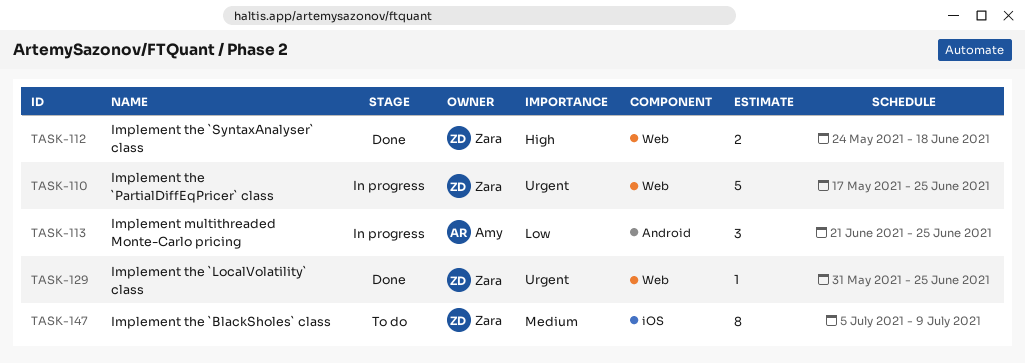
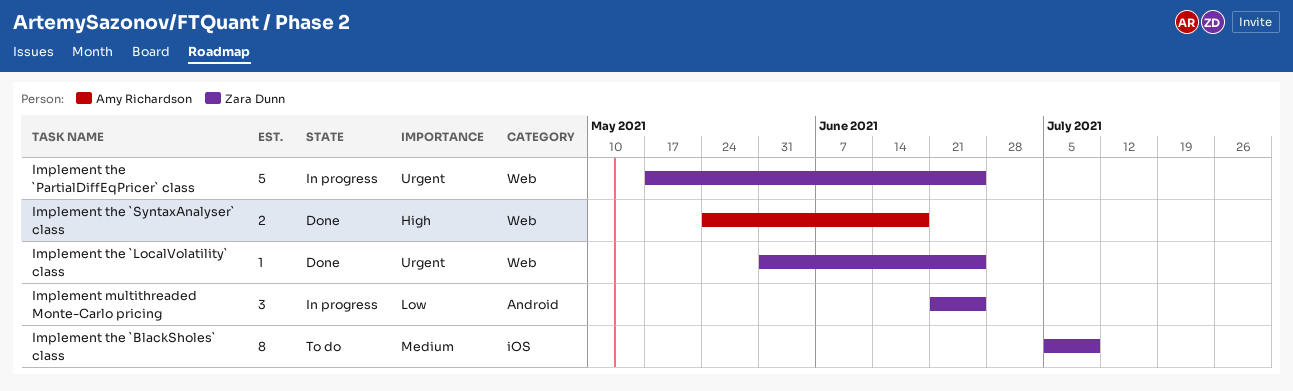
Implement multithreaded Monte-Carlo pricing, owner: Amy Richardson -> Zara Dunn
Implement the `SyntaxAnalyser` class, owner: Zara Dunn -> Amy Richardson

